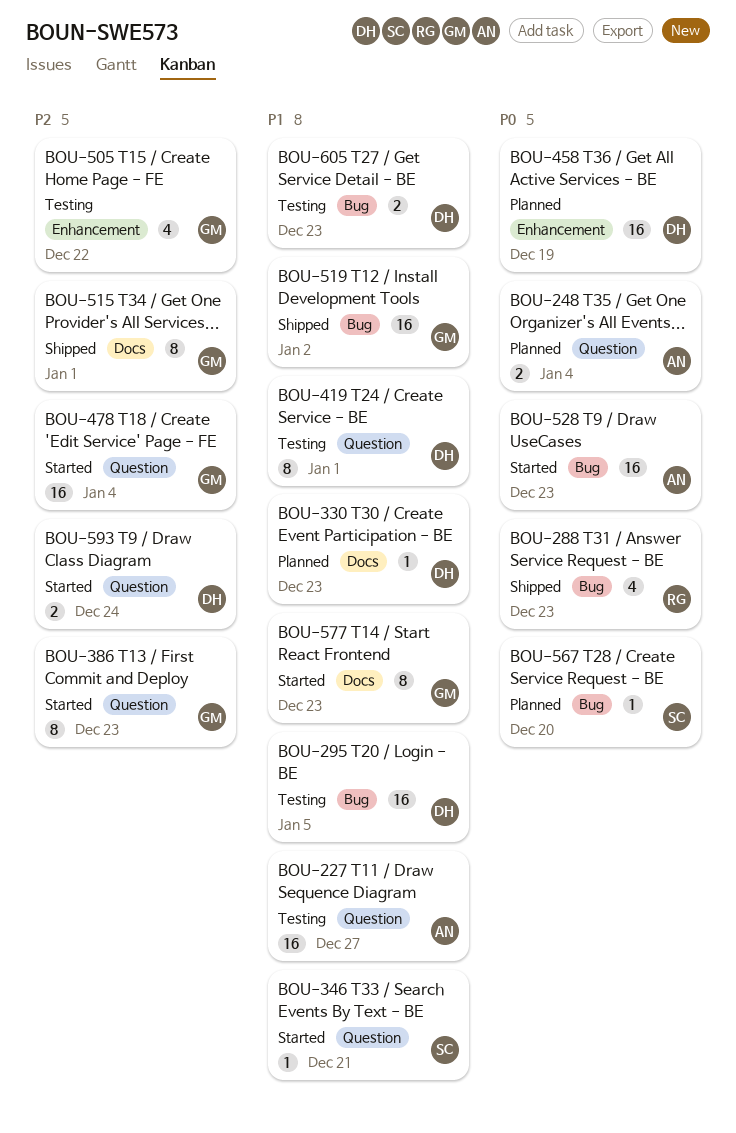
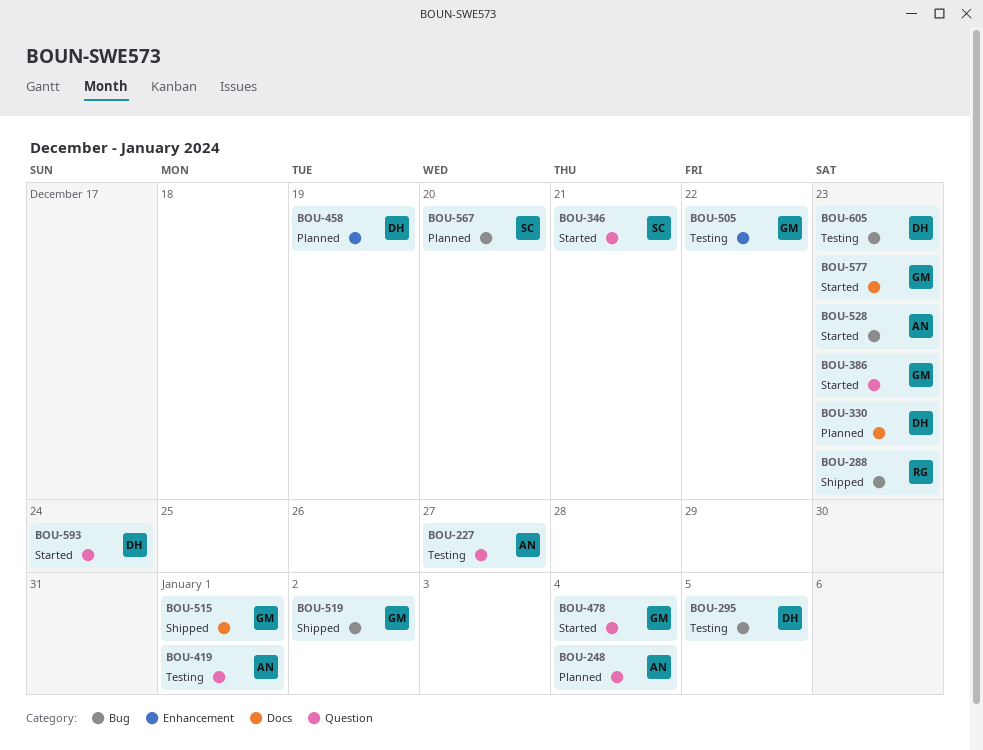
BOU-419, owner: DH -> AN

